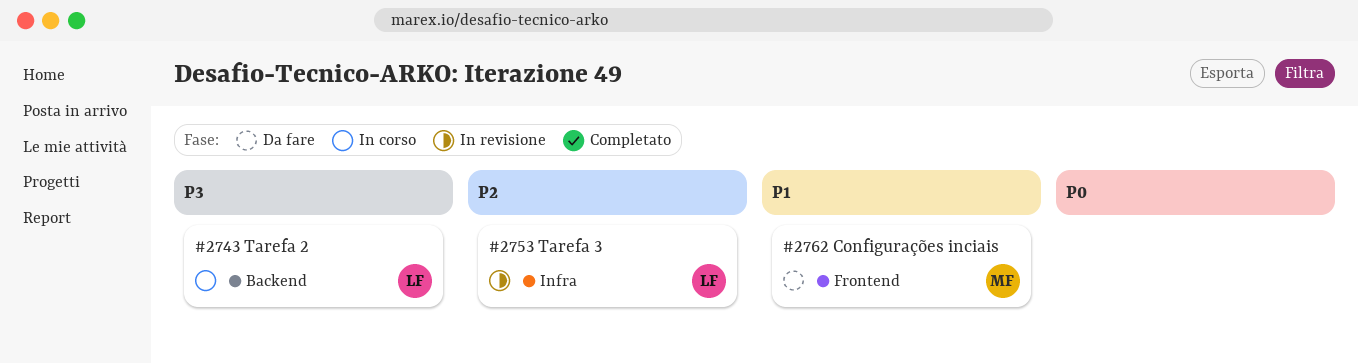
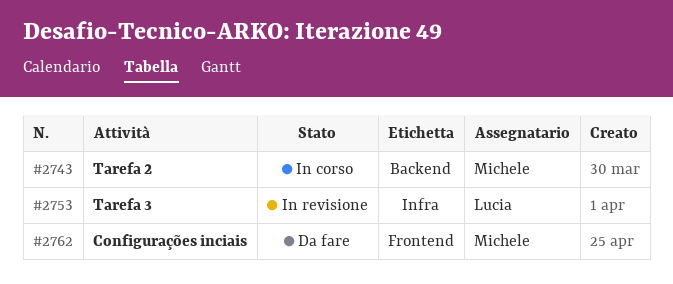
#2743, owner: Lucia -> Michele

